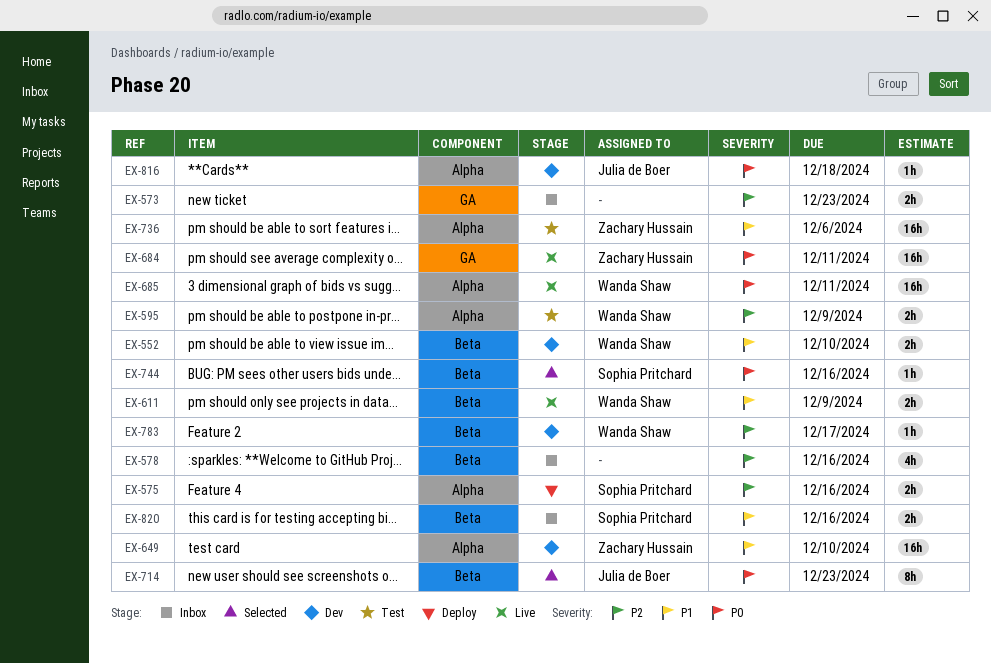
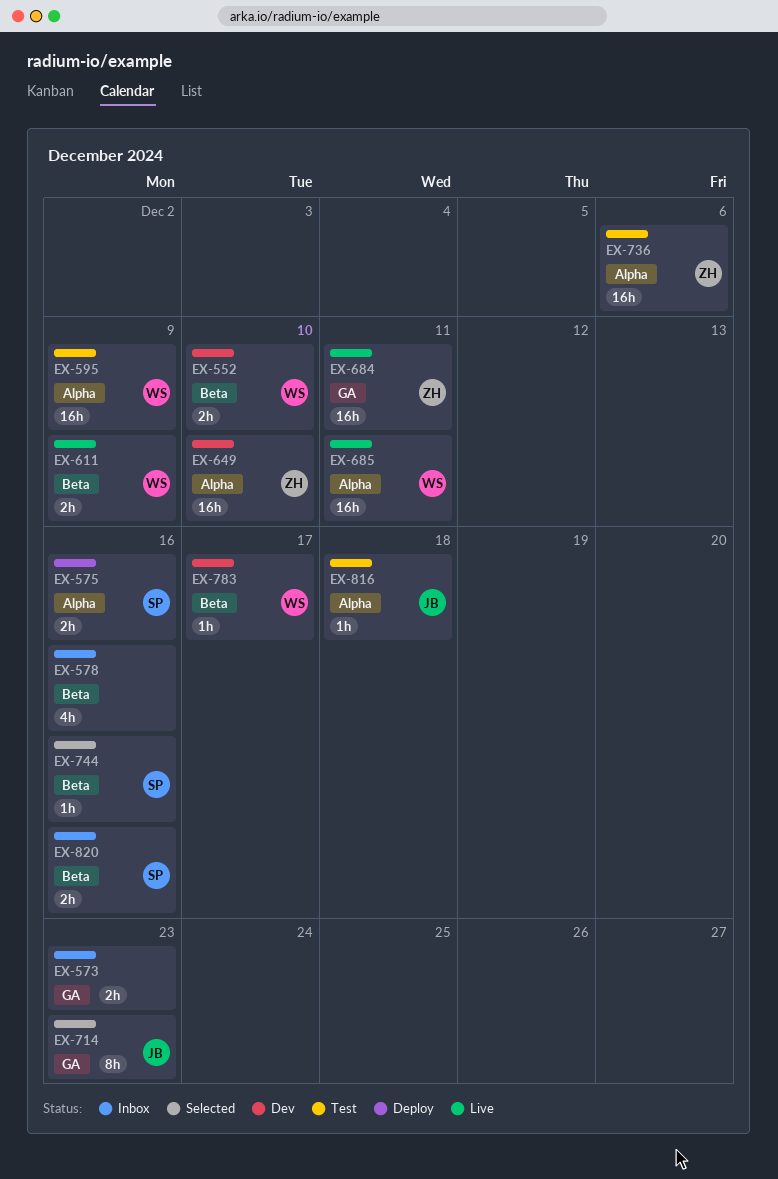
EX-595, estimate: 2h -> 16h
EX-714, label: Beta -> GA
EX-816, status: Dev -> Test

